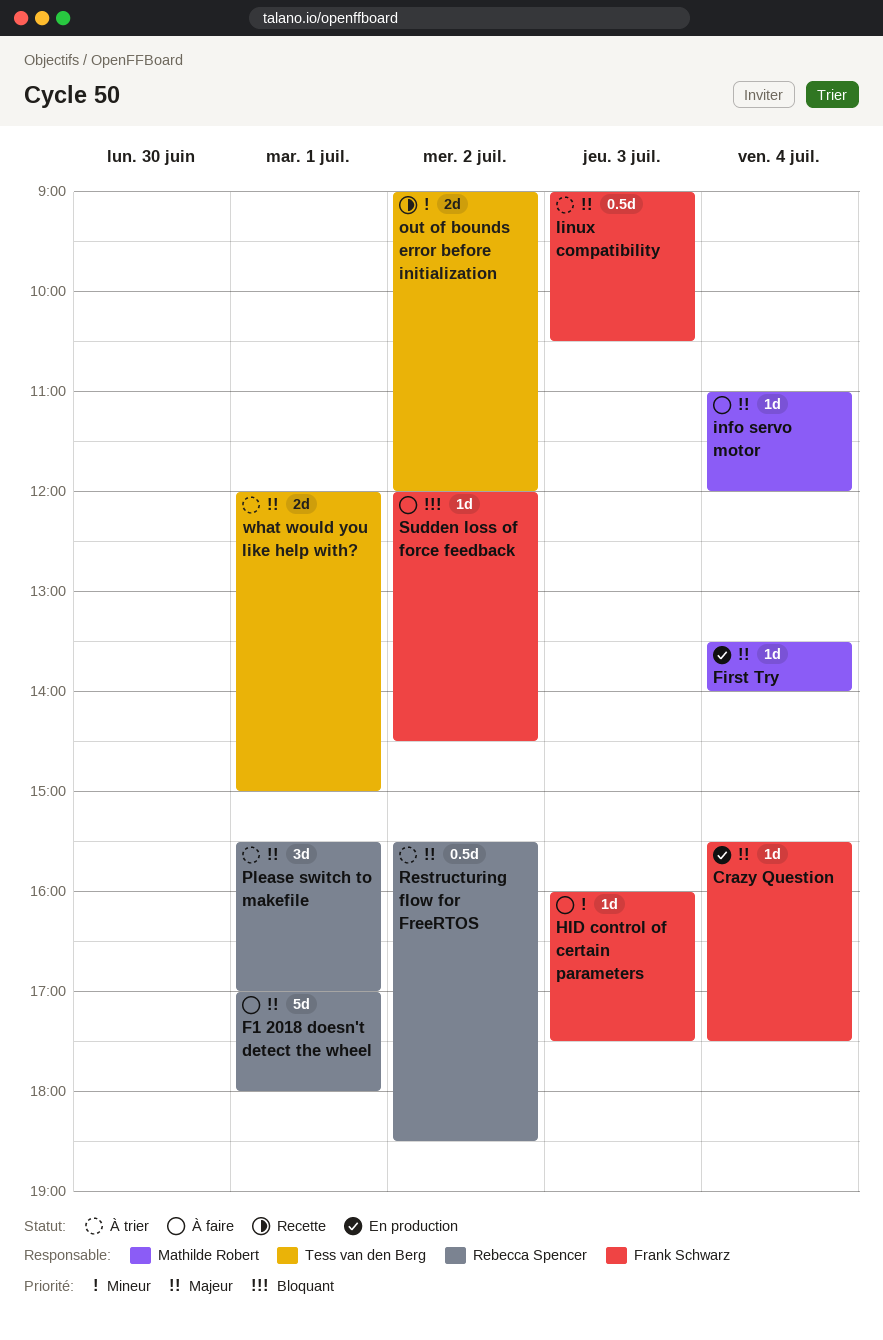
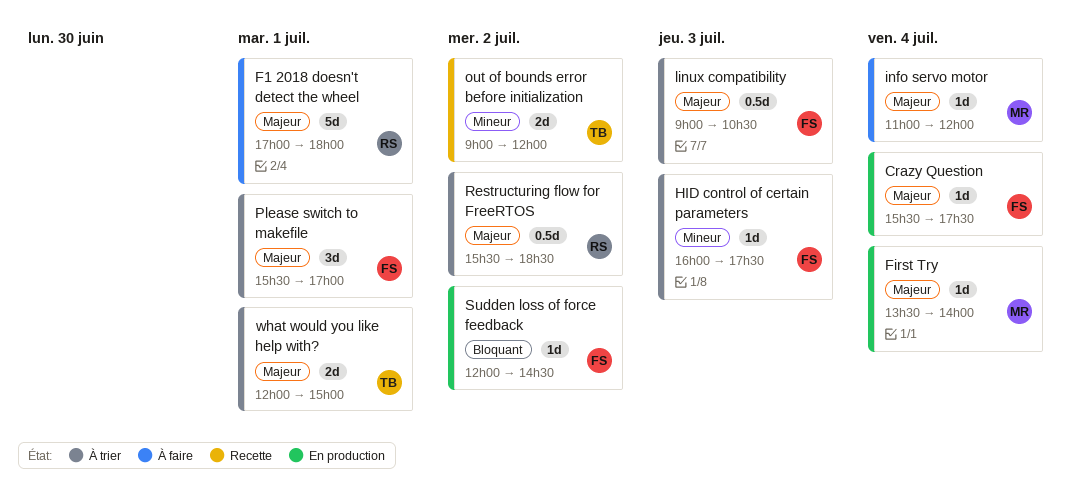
HID control of certain parameters, status: À faire -> À trier
Please switch to makefile, owner: Rebecca Spencer -> Frank Schwarz
Sudden loss of force feedback, status: À faire -> En production

